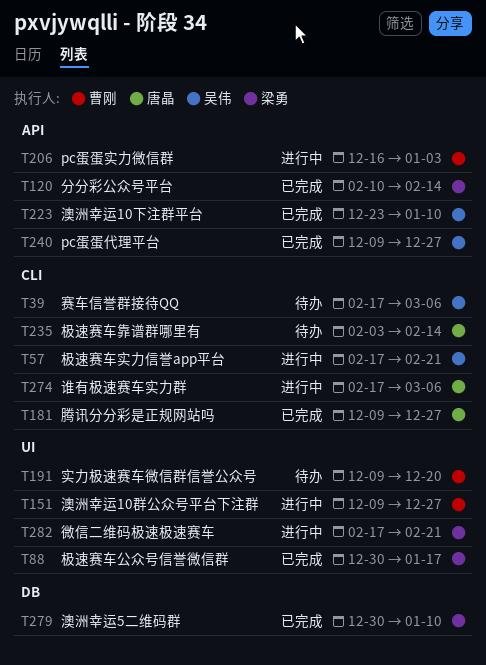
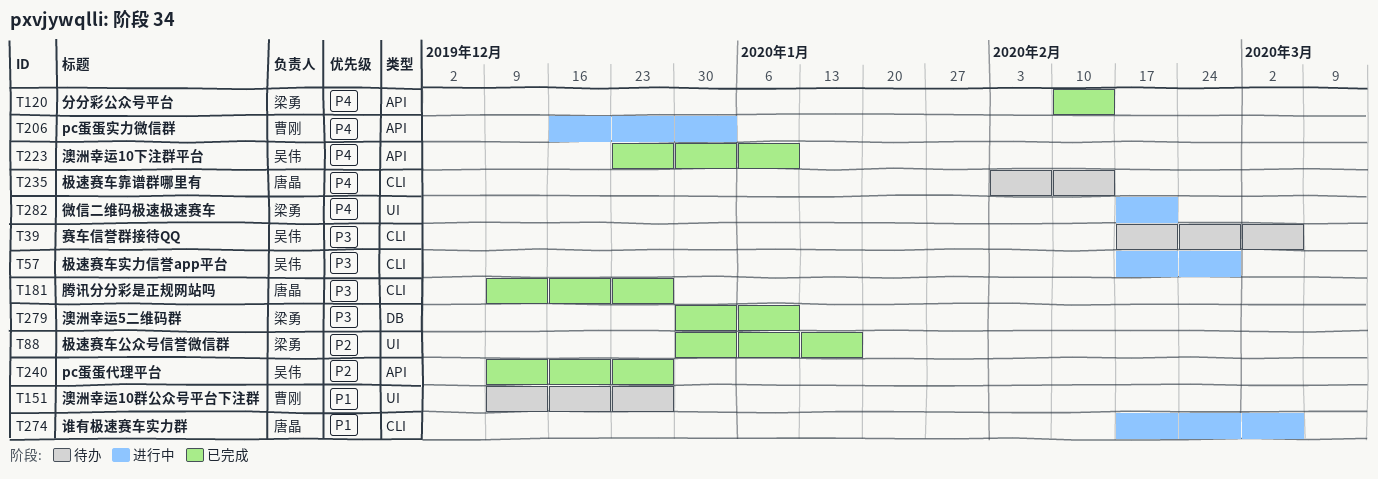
T57, due: Feb 21 -> Feb 28
T151, status: 进行中 -> 待办
T191: present -> none

